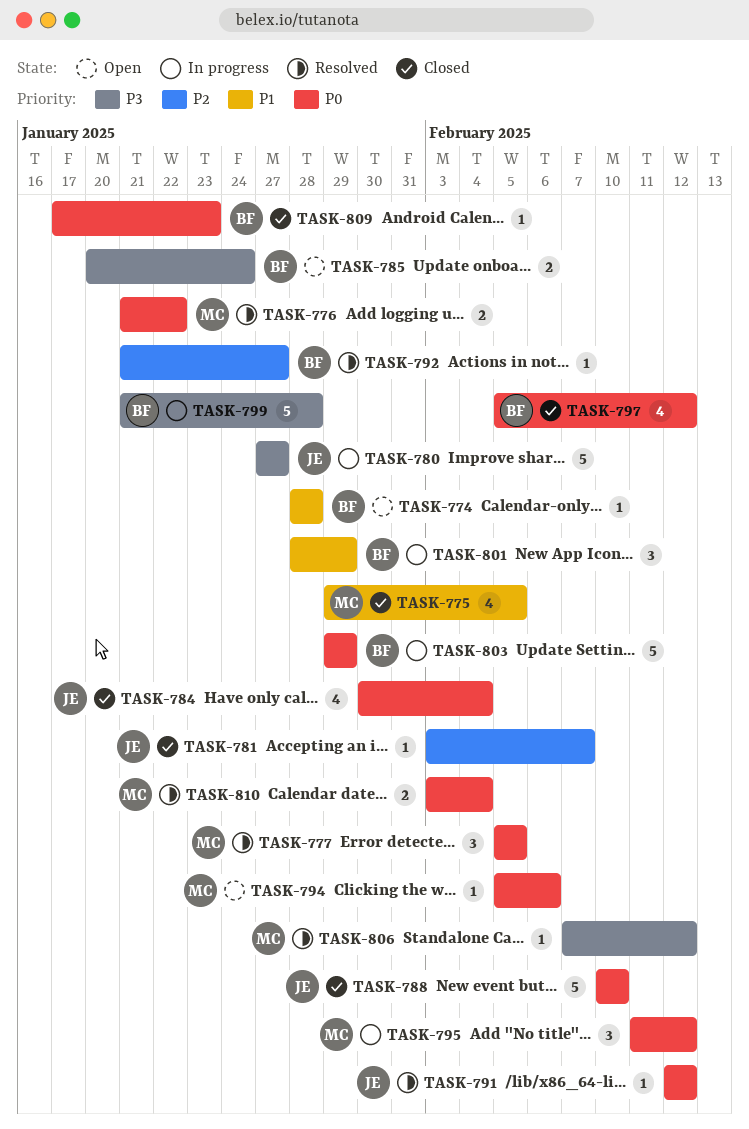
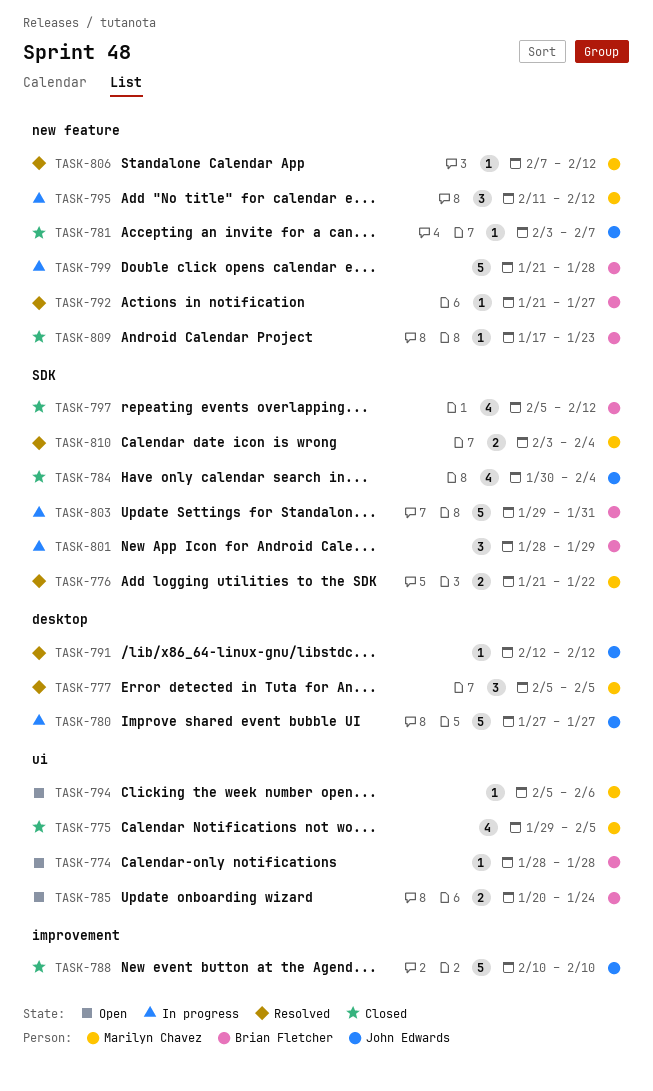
TASK-803, due: Jan 29 -> Jan 31

